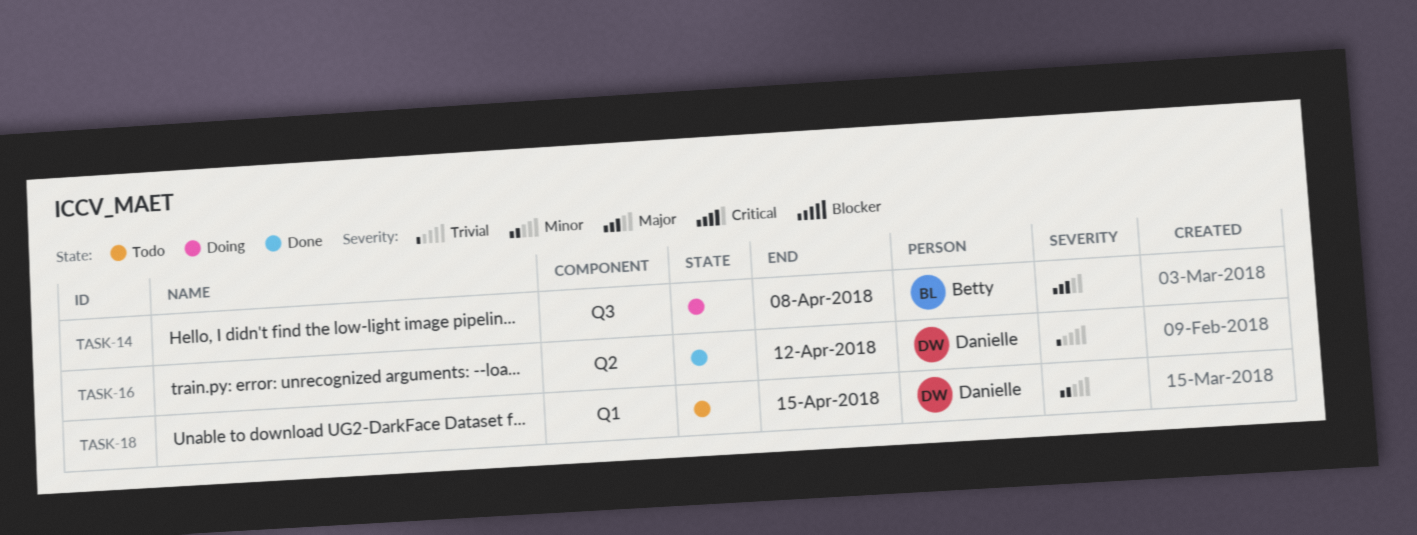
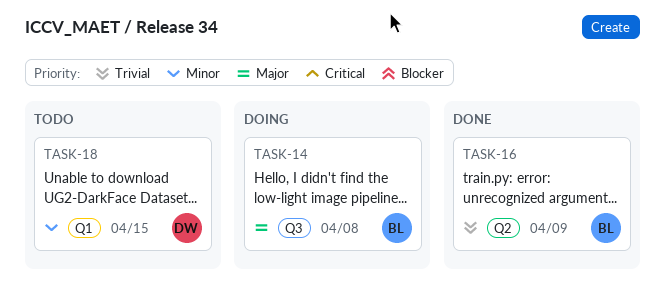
TASK-16, owner: Danielle -> Betty
TASK-16, due: Apr 12 -> Apr 9

